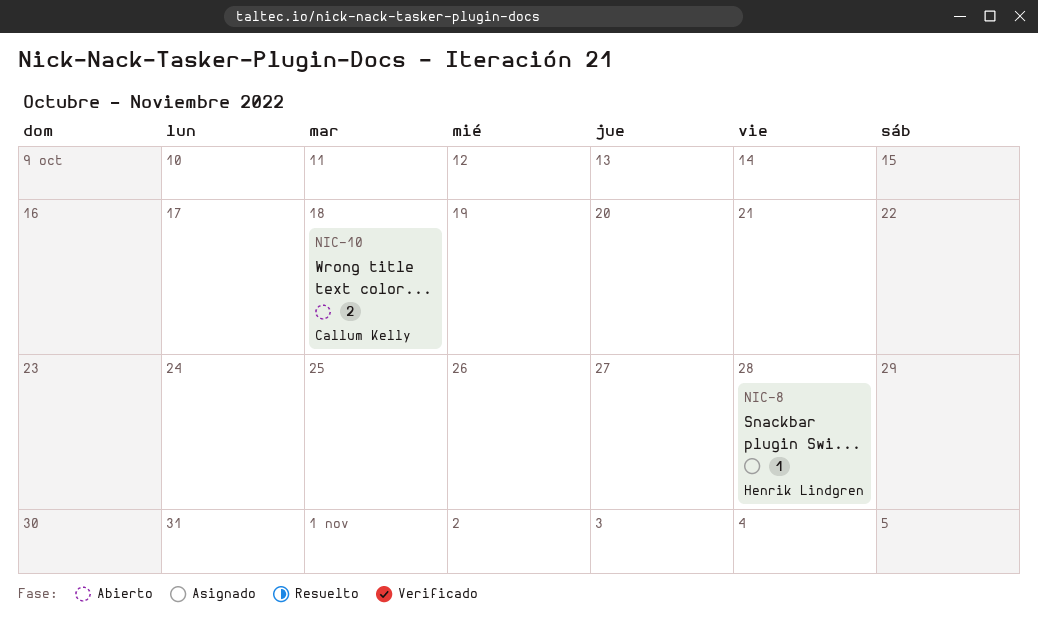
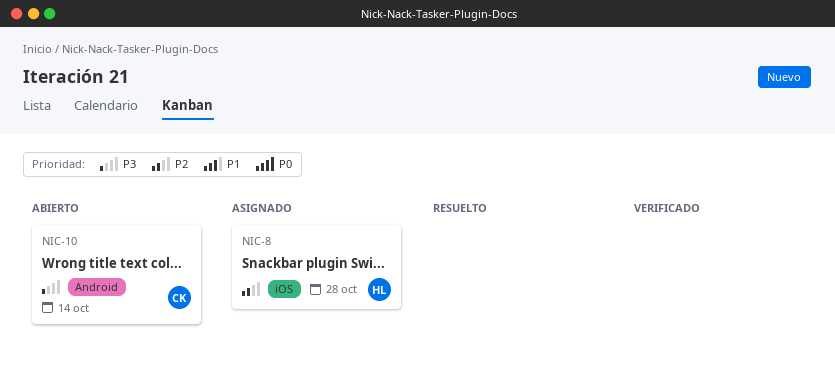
NIC-10, due: Oct 18 -> Oct 14

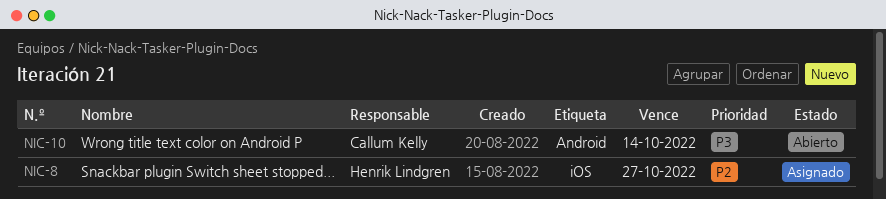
NIC-8, due: Oct 28 -> Oct 27

